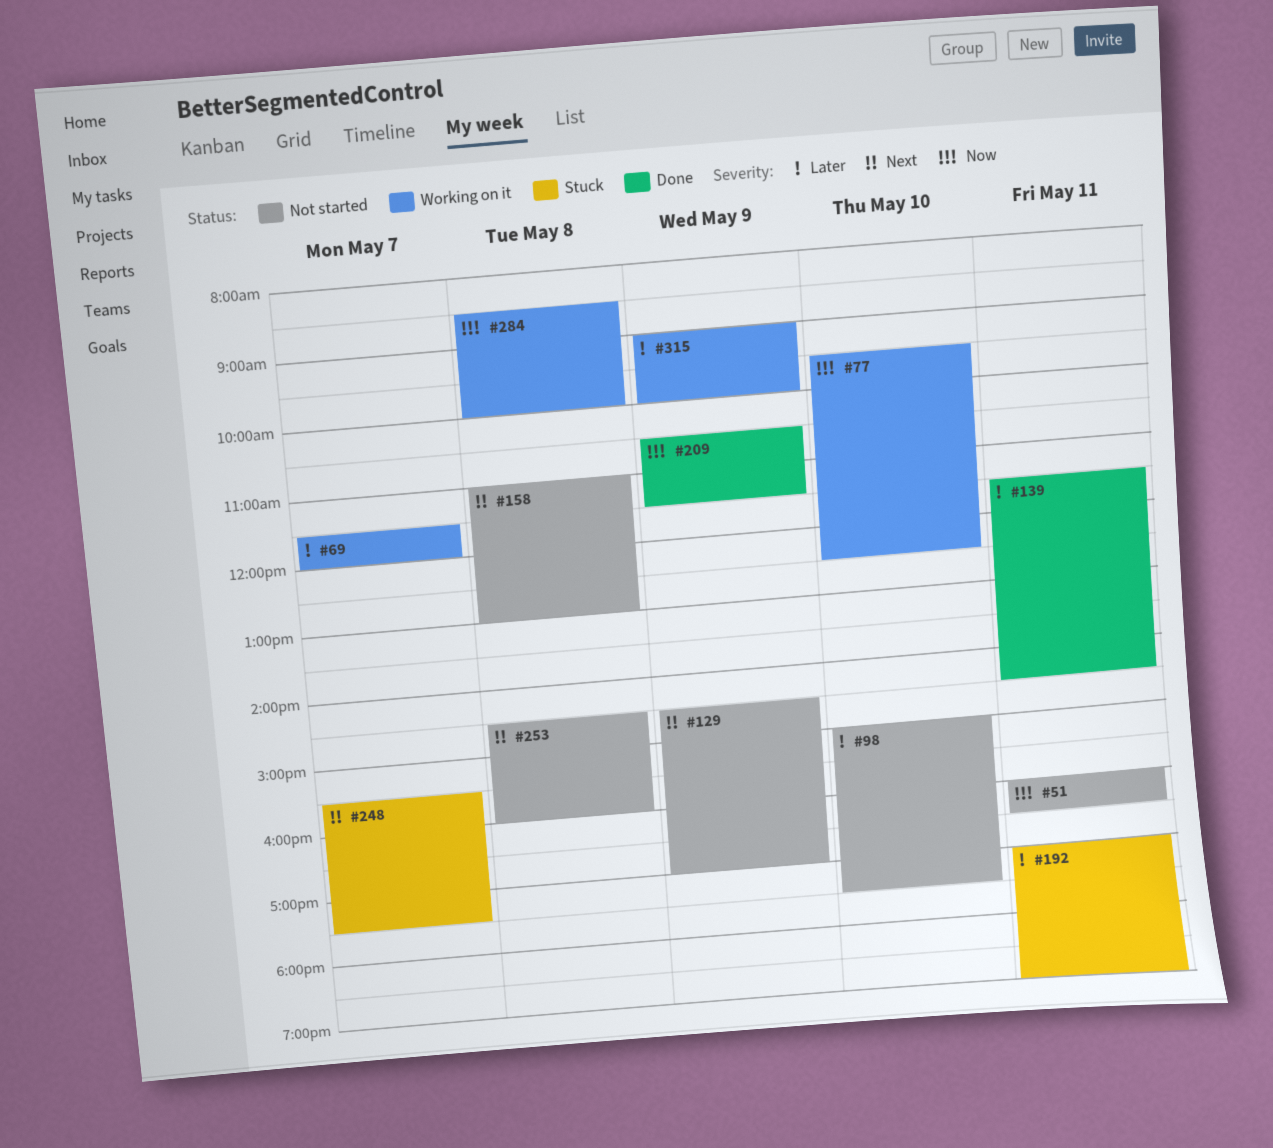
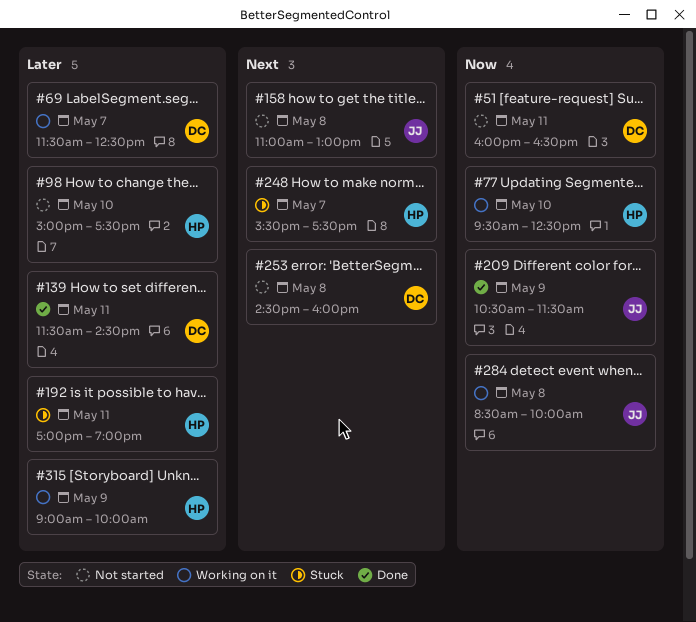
#69, ends: 12:00 -> 12:30
#129: present -> none

